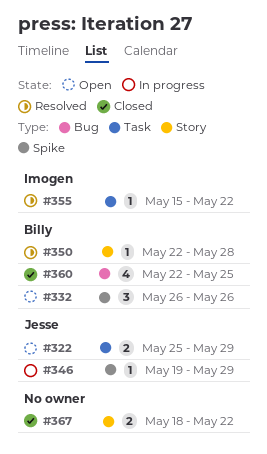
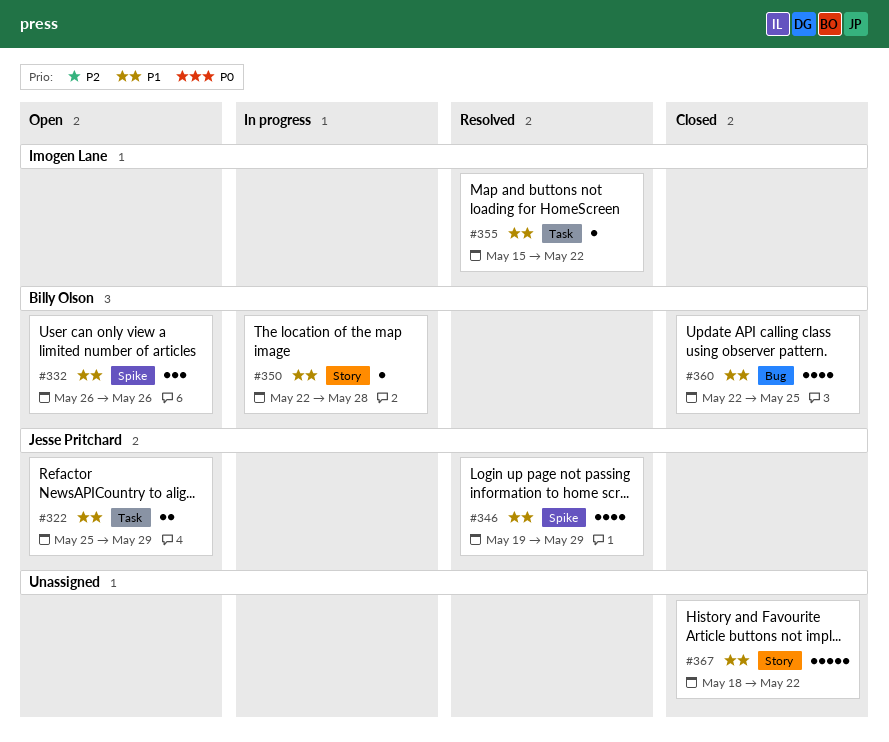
#346, status: In progress -> Resolved
#346, estimate: 1 -> 4
#350, status: Resolved -> In progress
#367, estimate: 2 -> 5

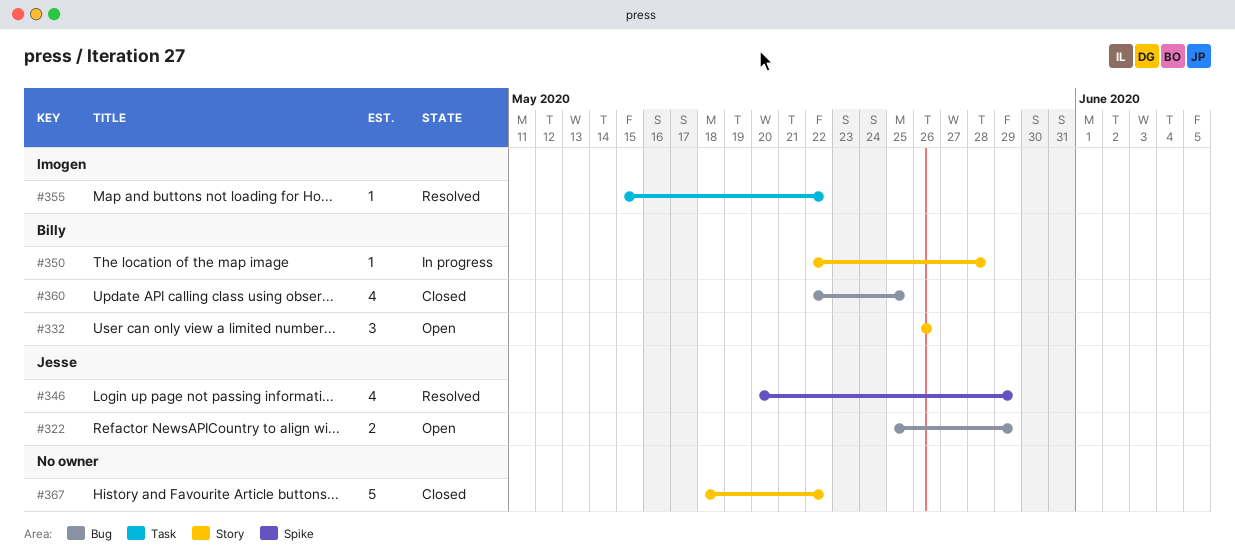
#322, label: Task -> Bug
#332, label: Spike -> Story
#346, start: May 19 -> May 20

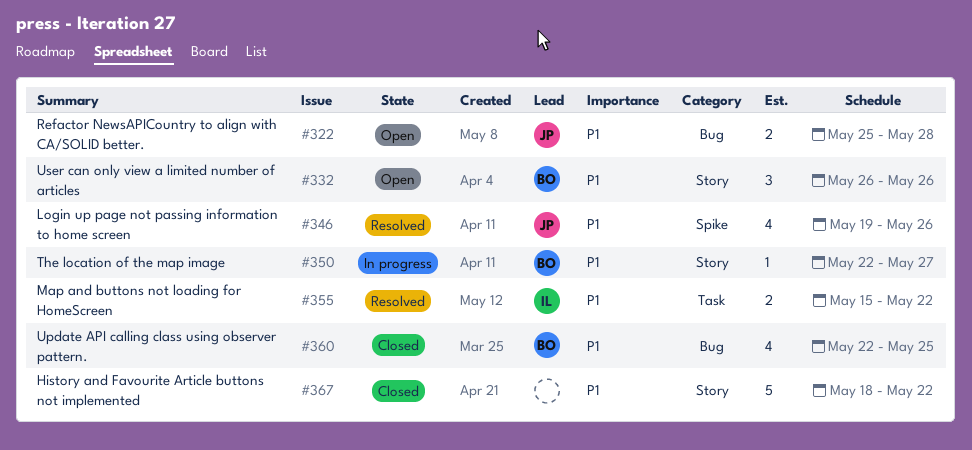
#322, due: May 29 -> May 28
#346, start: May 20 -> May 19
#346, due: May 29 -> May 26
#350, due: May 28 -> May 27
#355, estimate: 1 -> 2

